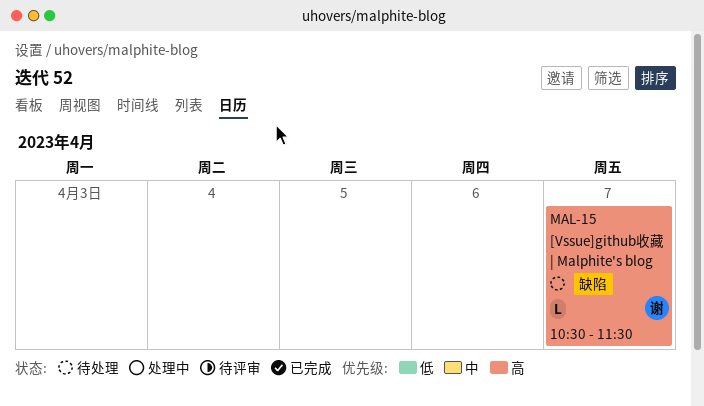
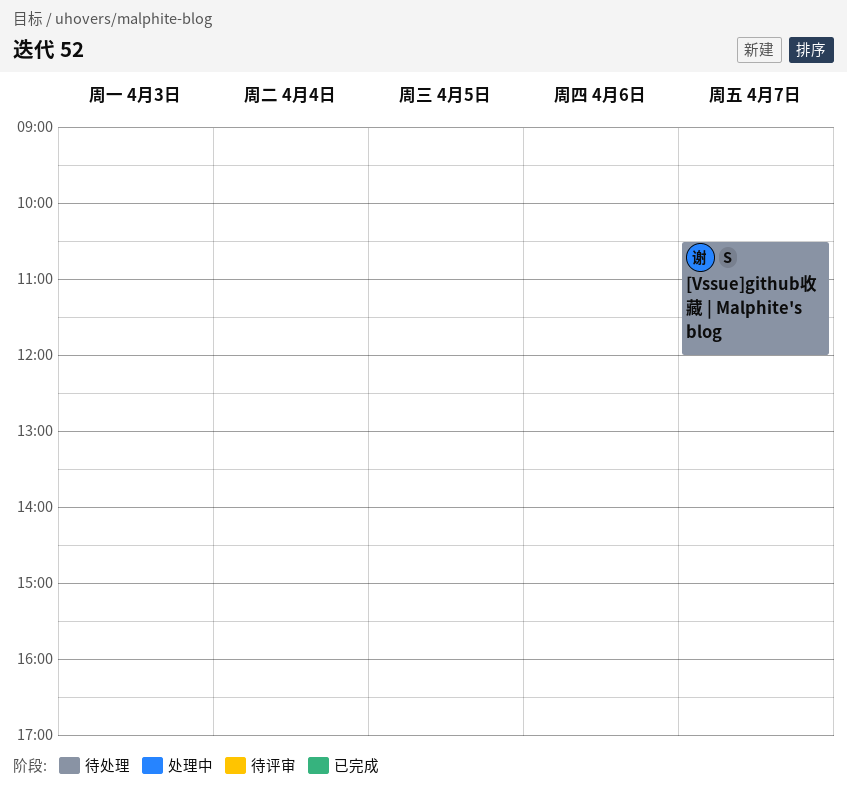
[Vssue]github收藏 | Malphite's blog, estimate: L -> S
[Vssue]github收藏 | Malphite's blog, ends: 11:30 -> 12:00

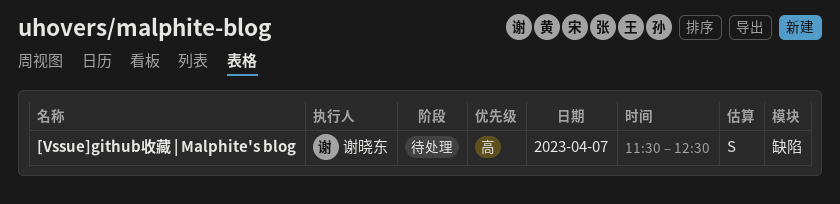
[Vssue]github收藏 | Malphite's blog, begins: 10:30 -> 11:30
[Vssue]github收藏 | Malphite's blog, ends: 12:00 -> 12:30

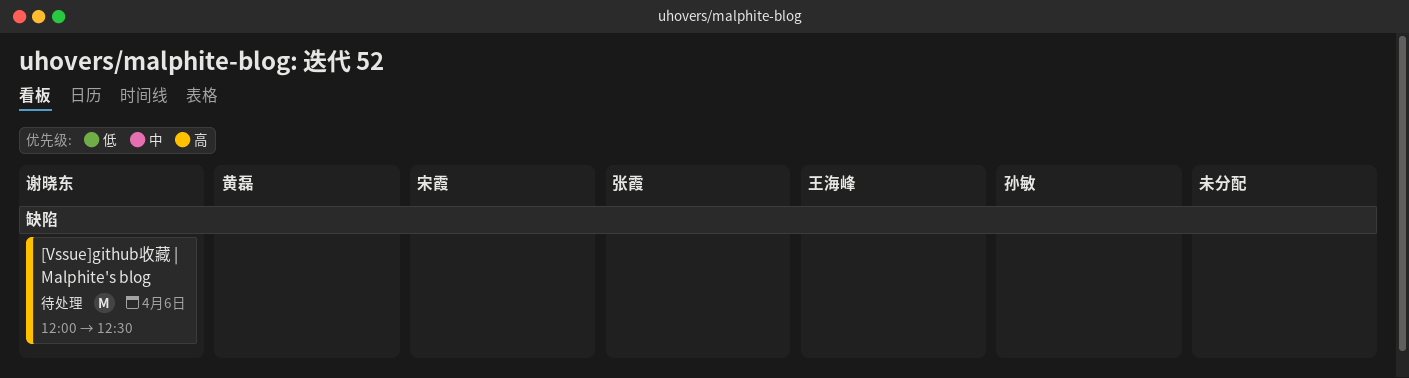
[Vssue]github收藏 | Malphite's blog, estimate: S -> M
[Vssue]github收藏 | Malphite's blog, day: Apr 7 -> Apr 6
[Vssue]github收藏 | Malphite's blog, begins: 11:30 -> 12:00

